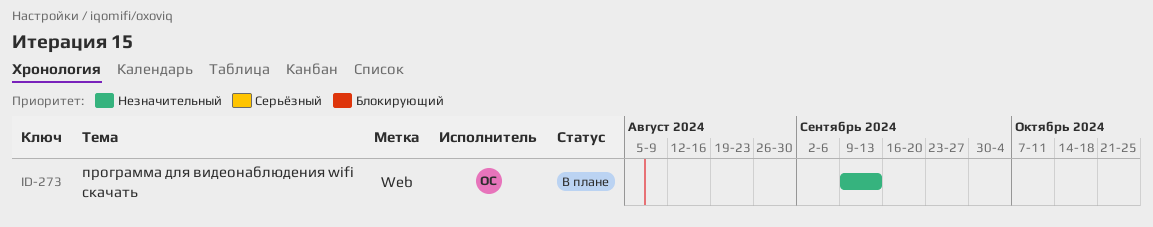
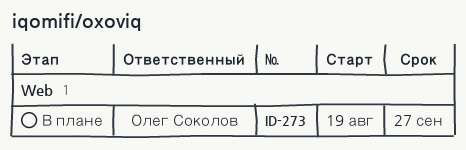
ID-273, start: Sep 9 -> Aug 19
ID-273, due: Sep 13 -> Sep 27

